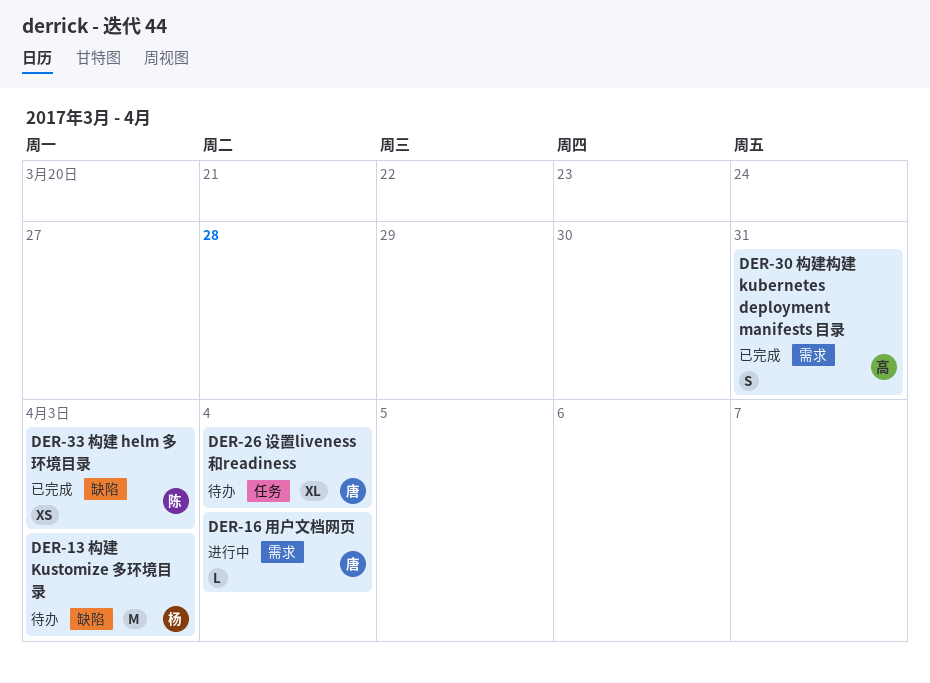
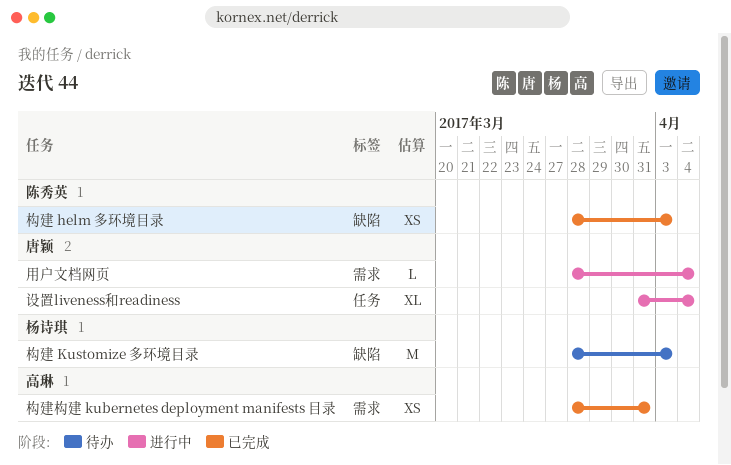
构建构建 kubernetes deployment manifests 目录, estimate: S -> XS
设置liveness和readiness, status: 待办 -> 进行中

